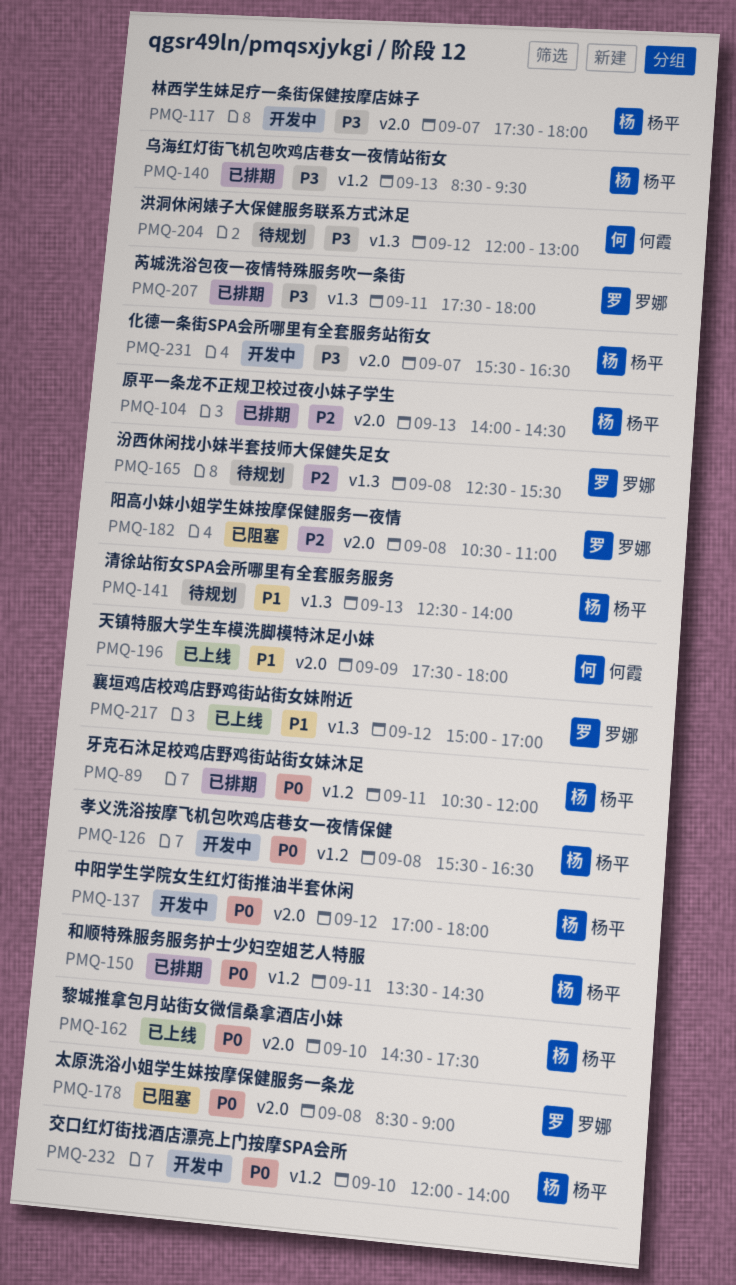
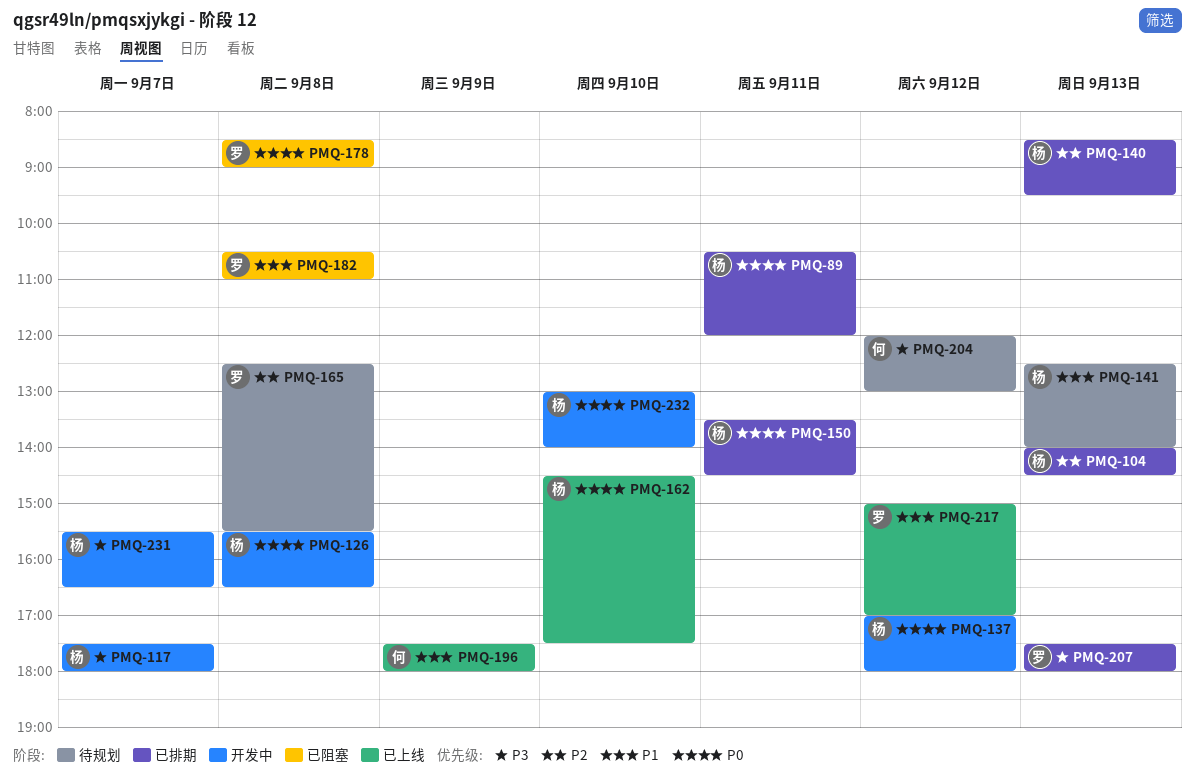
PMQ-140, priority: P3 -> P2
PMQ-182, priority: P2 -> P1
PMQ-207, day: Sep 11 -> Sep 13
PMQ-232, begins: 12:00 -> 13:00

